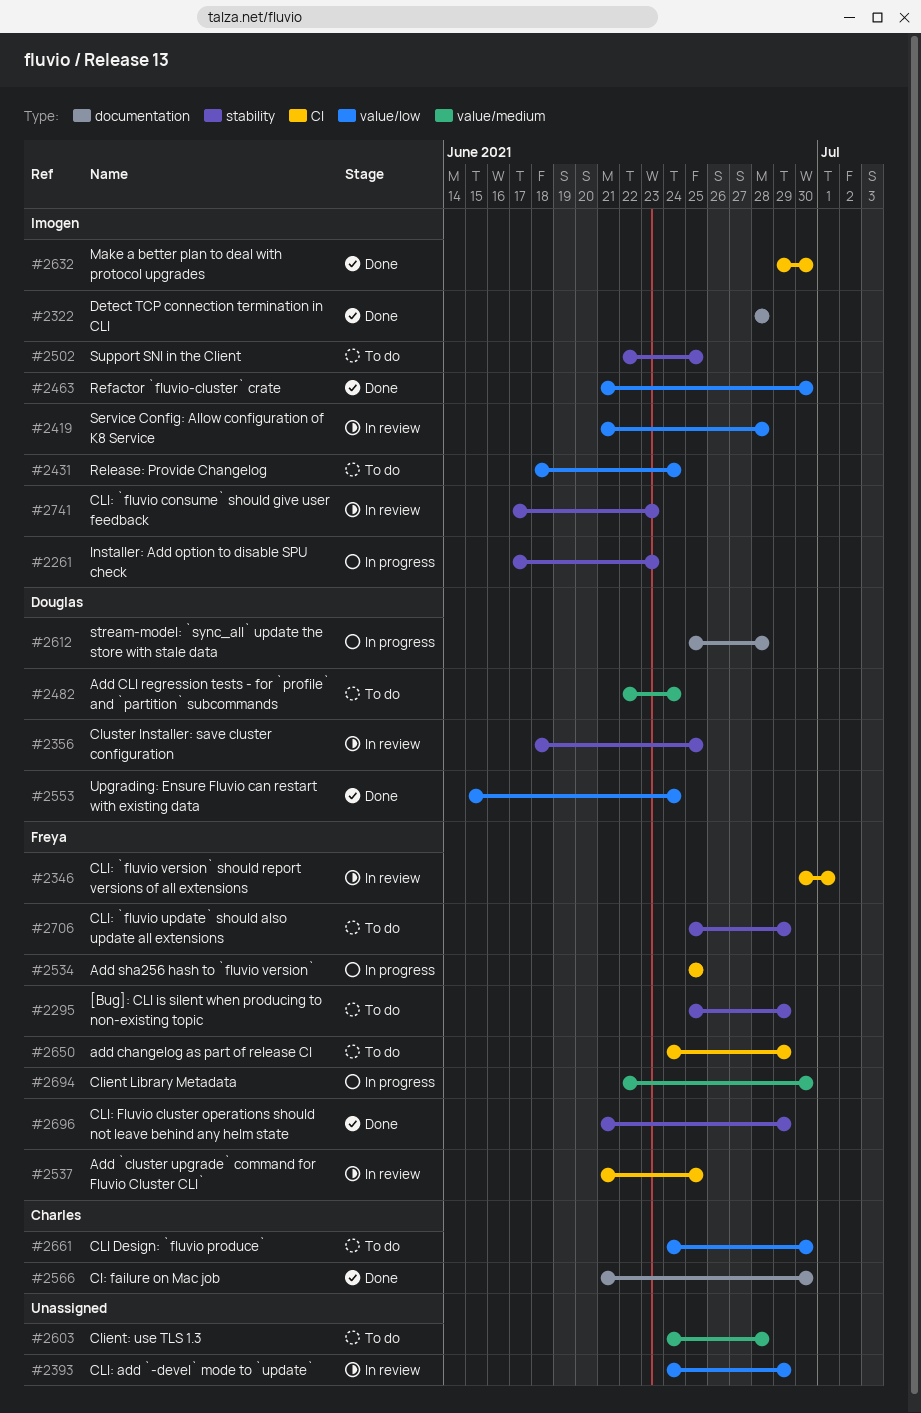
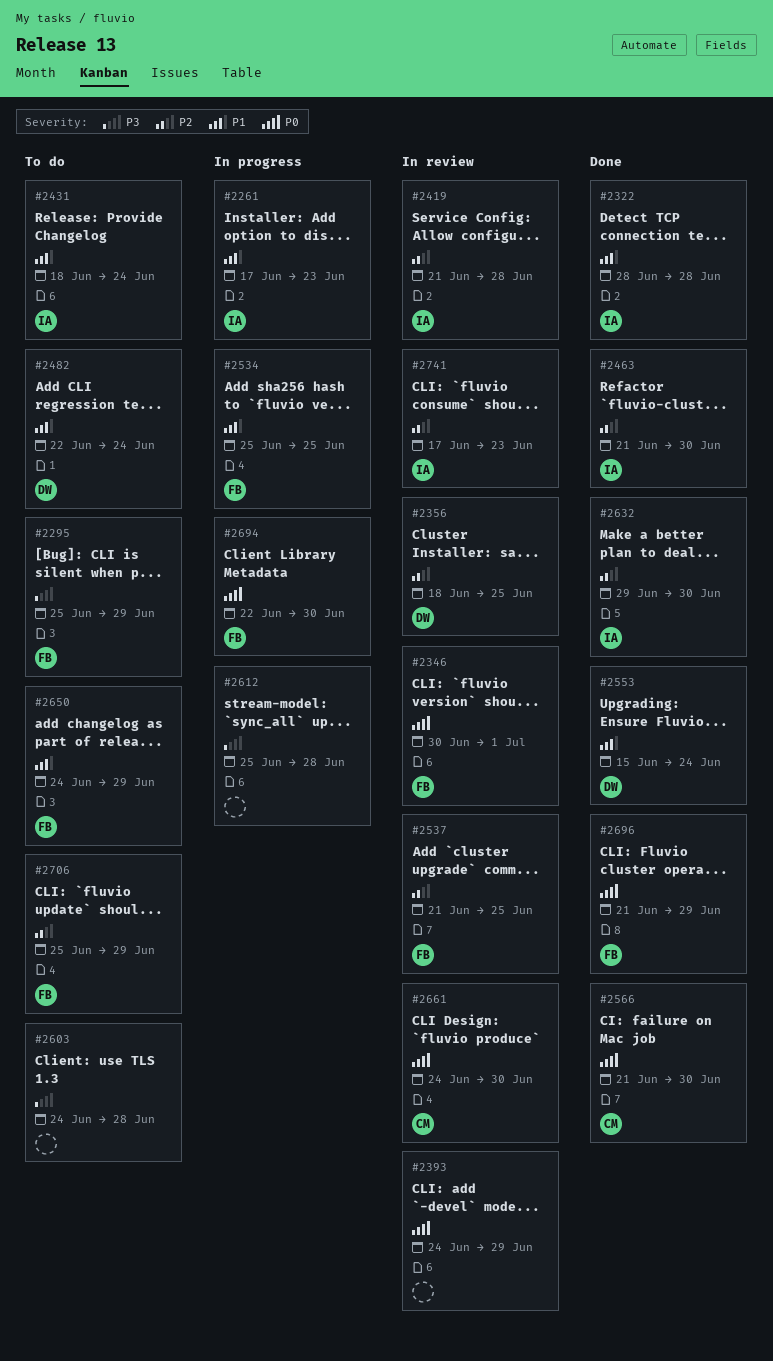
#2502: present -> none
#2612, owner: Douglas -> none
#2661, status: To do -> In review

